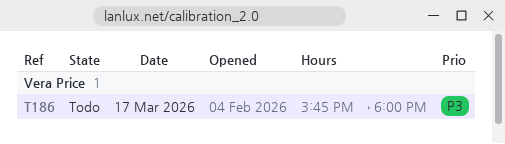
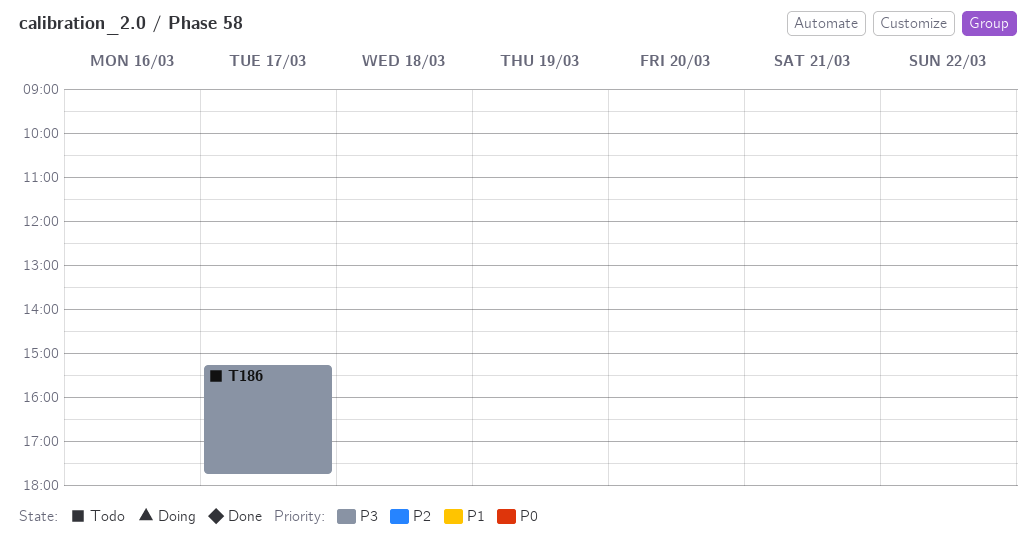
T186, begins: 15:45 -> 15:15
T186, ends: 18:00 -> 17:45

